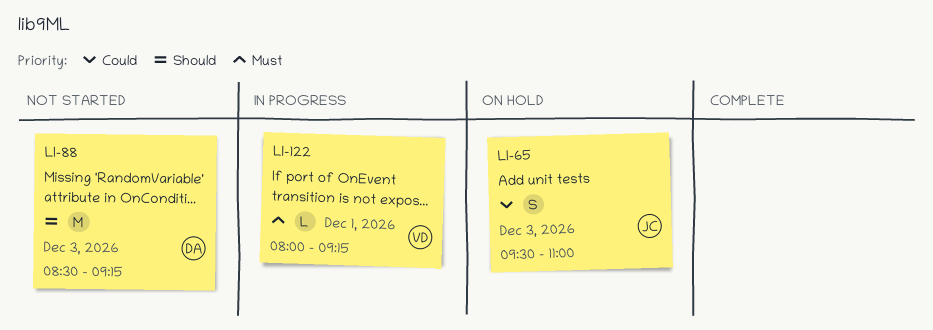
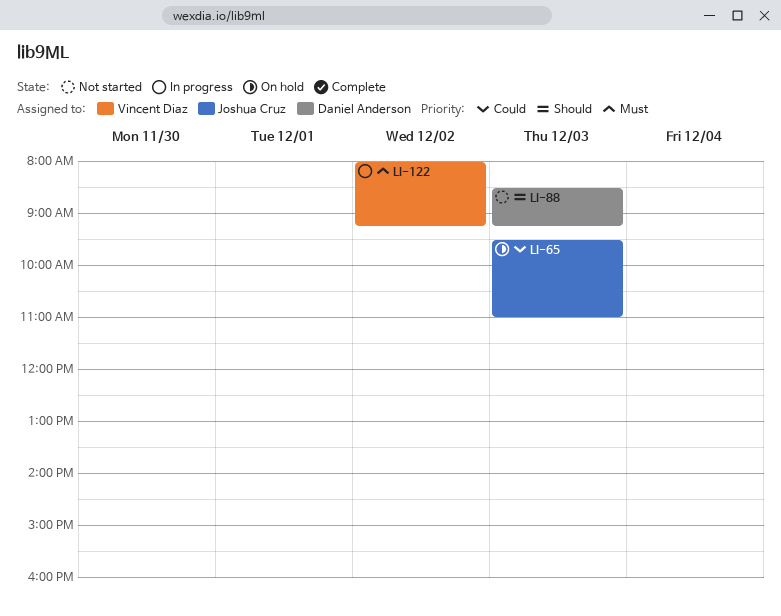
LI-122, day: Dec 1 -> Dec 2

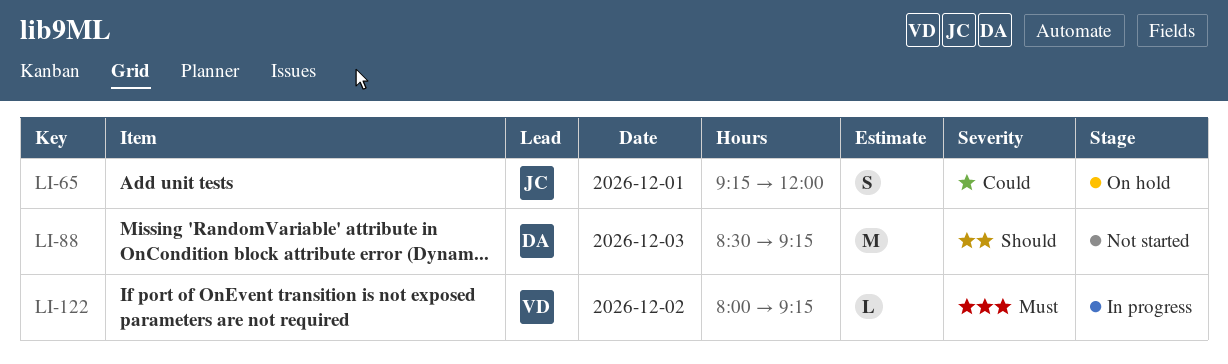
LI-65, day: Dec 3 -> Dec 1
LI-65, begins: 09:30 -> 09:15
LI-65, ends: 11:00 -> 12:00

